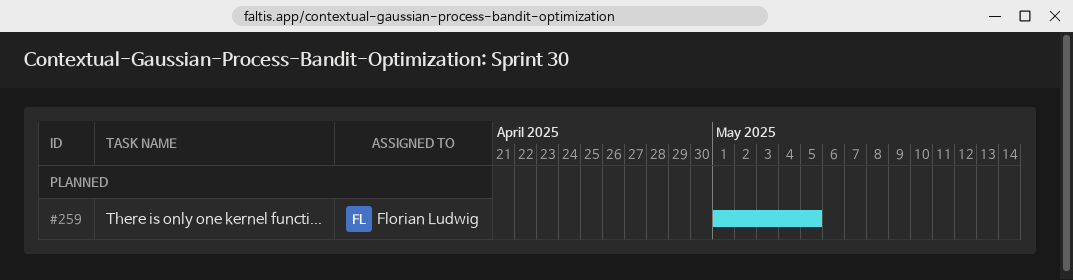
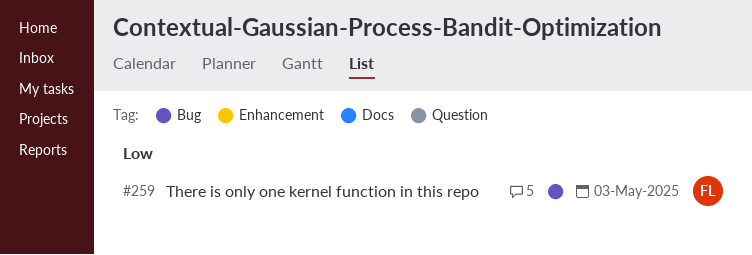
#259, due: May 5 -> May 3

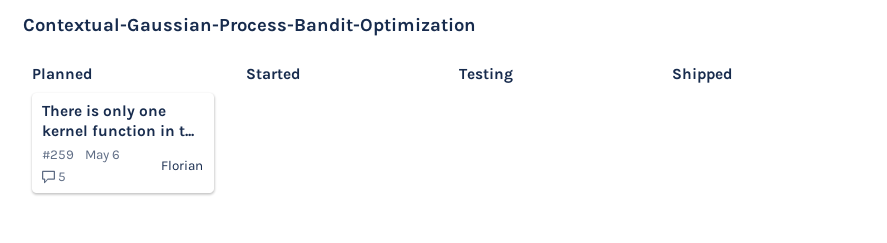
#259, due: May 3 -> May 6

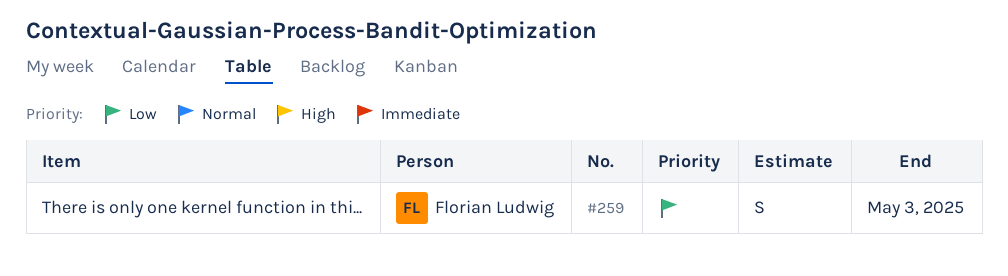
#259, due: May 6 -> May 3

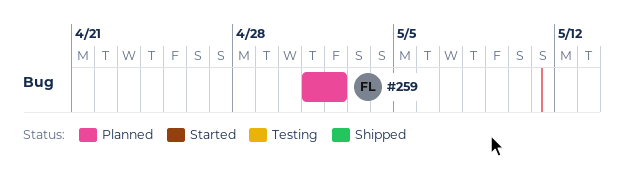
#259, due: May 3 -> May 2

